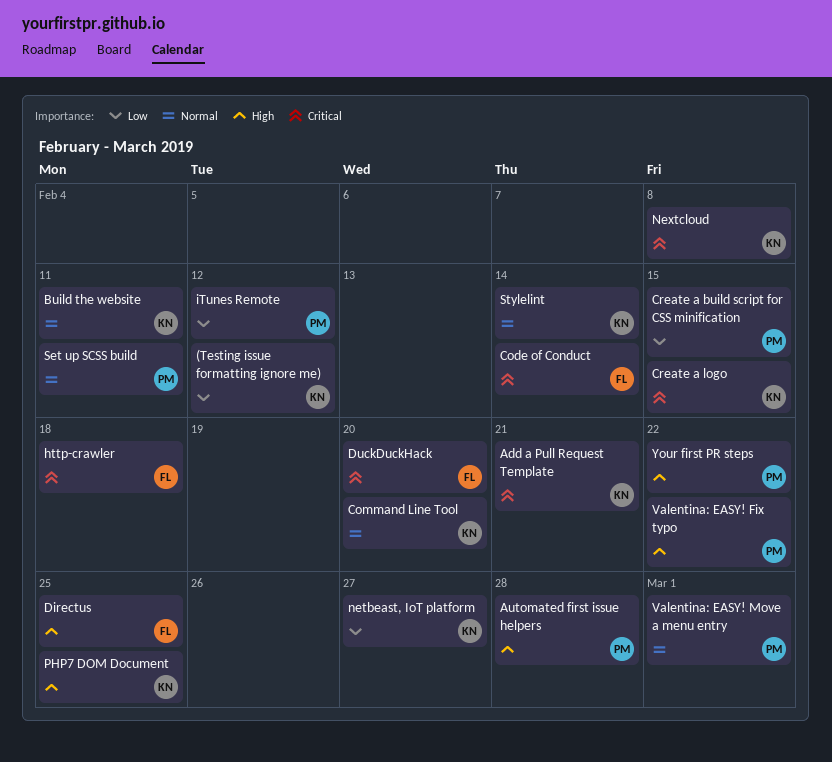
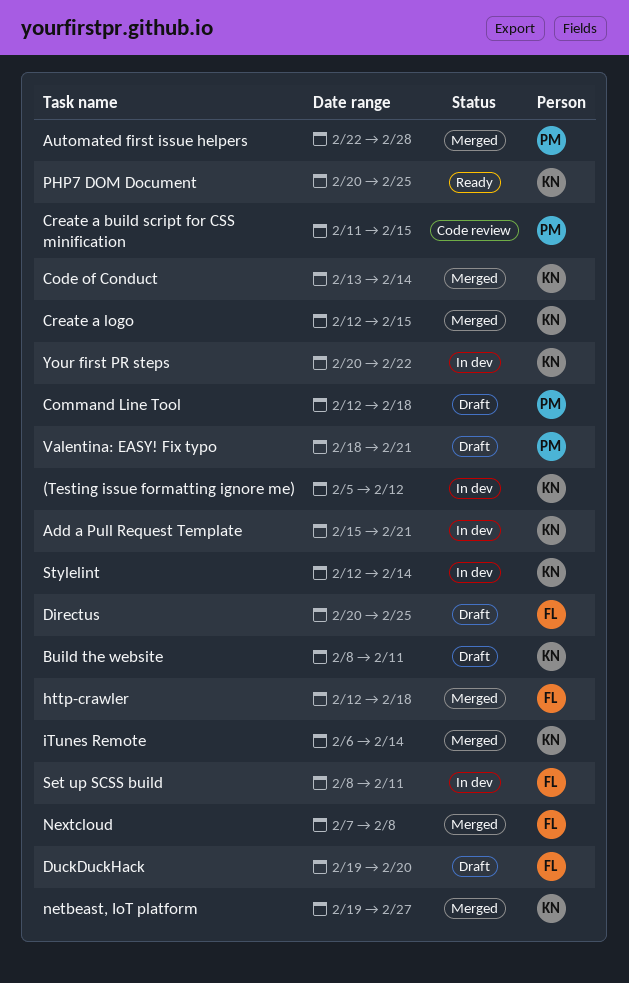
Code of Conduct, owner: FL -> KN
Command Line Tool, owner: KN -> PM
Command Line Tool, due: Feb 20 -> Feb 18
iTunes Remote, owner: PM -> KN
iTunes Remote, due: Feb 12 -> Feb 14
Nextcloud, owner: KN -> FL
Set up SCSS build, owner: PM -> FL
Valentina: EASY! Fix typo, due: Feb 22 -> Feb 21
Valentina: EASY! Move a menu entry: present -> none
Your first PR steps, owner: PM -> KN

